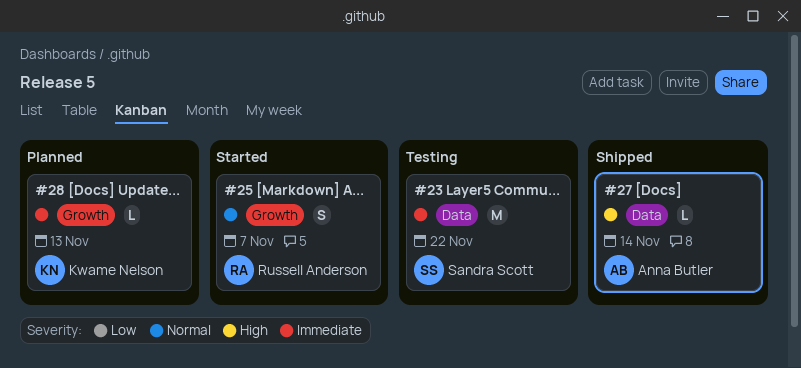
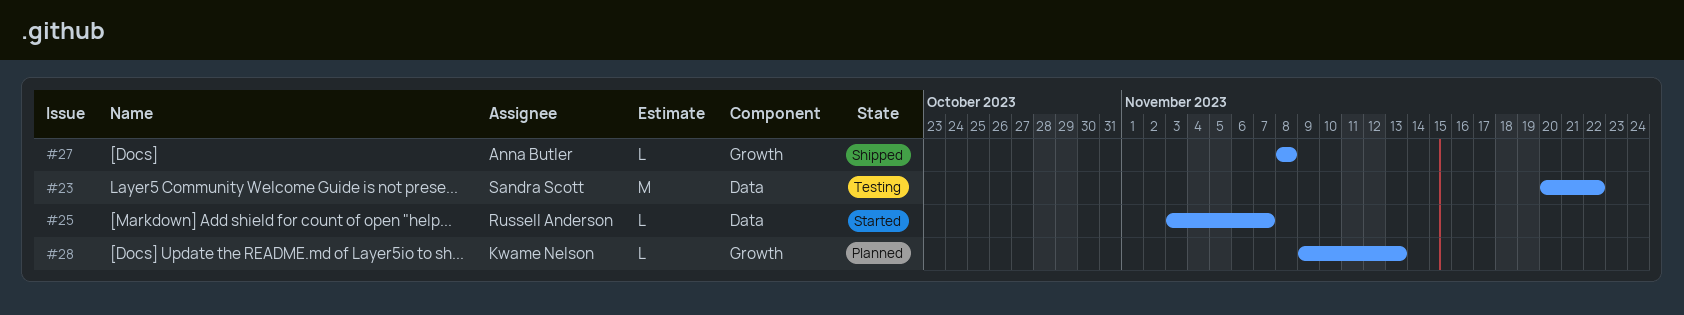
#25, label: Growth -> Data
#25, estimate: S -> L
#27, label: Data -> Growth
#27, due: Nov 14 -> Nov 8

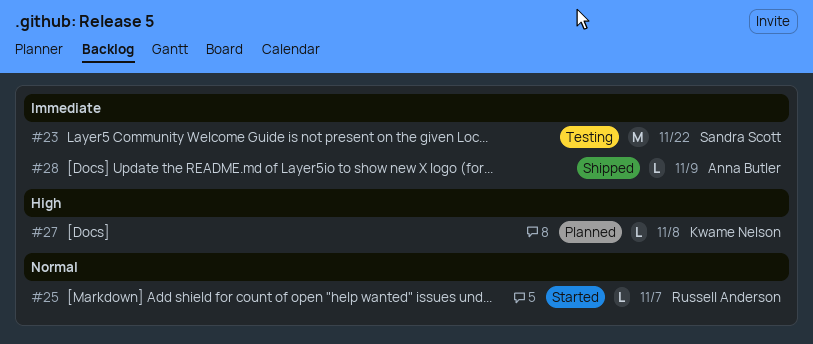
#27, status: Shipped -> Planned
#27, owner: Anna Butler -> Kwame Nelson
#28, status: Planned -> Shipped
#28, owner: Kwame Nelson -> Anna Butler
#28, due: Nov 13 -> Nov 9

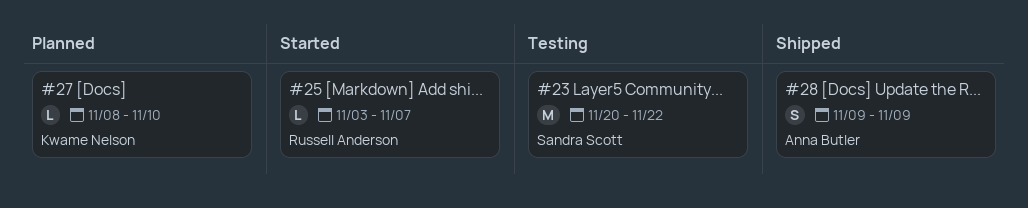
#27, due: Nov 8 -> Nov 10
#28, estimate: L -> S

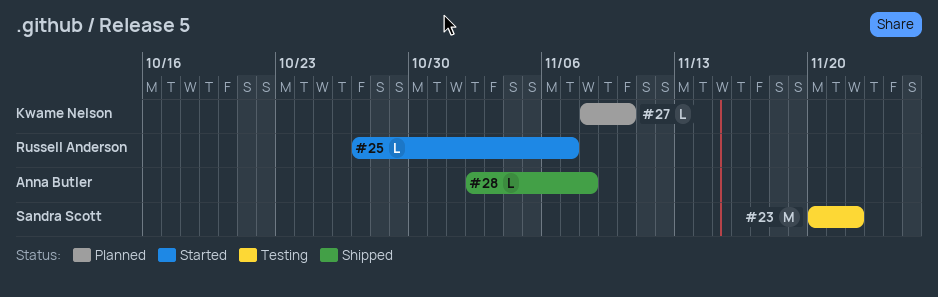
#25, start: Nov 3 -> Oct 27
#28, estimate: S -> L
#28, start: Nov 9 -> Nov 2
#28, due: Nov 9 -> Nov 8

